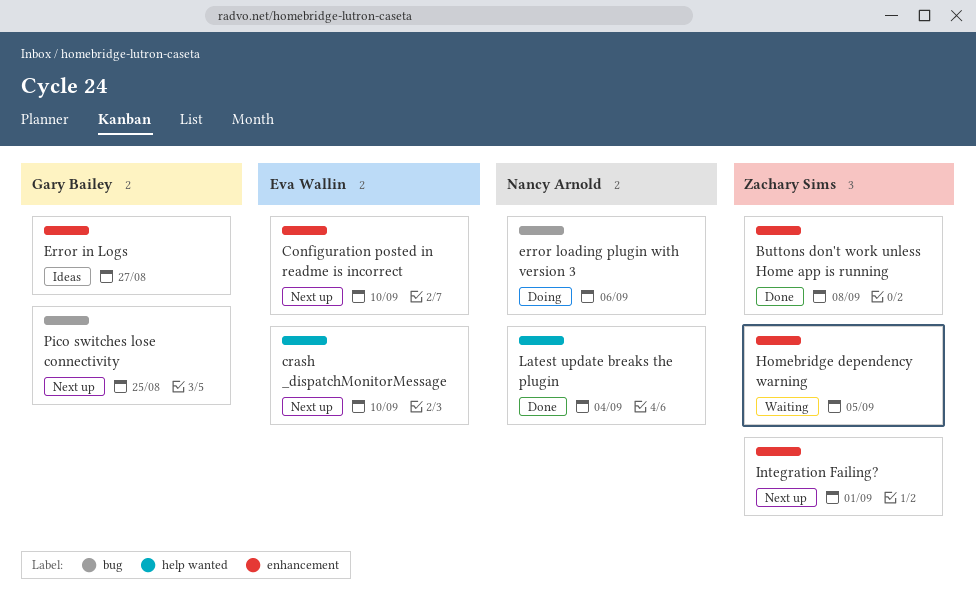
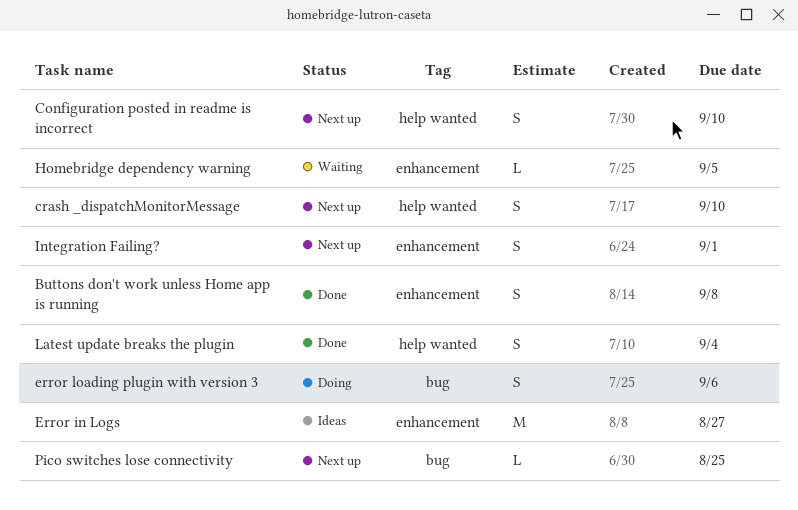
Configuration posted in readme is incorrect, label: enhancement -> help wanted

